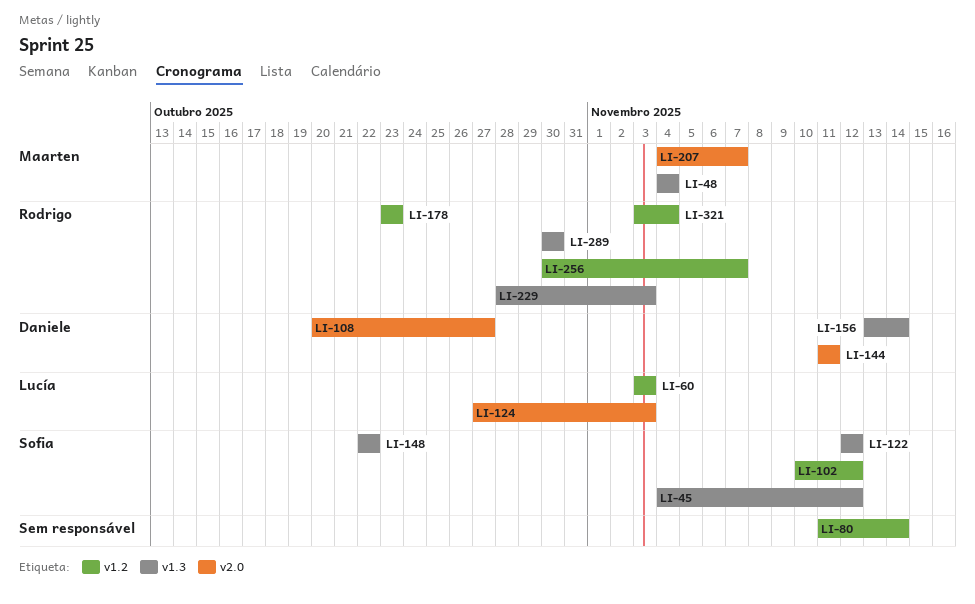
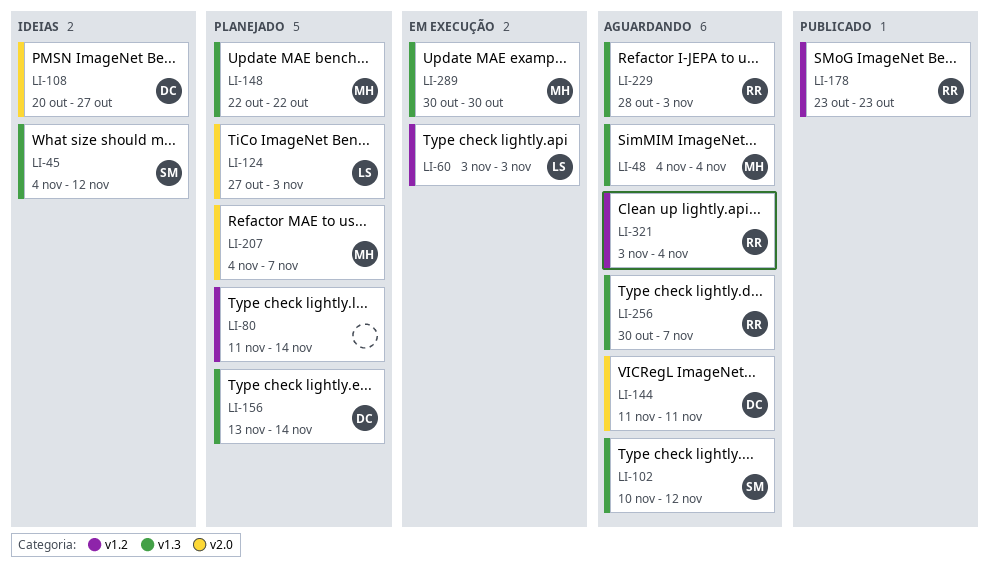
LI-102, label: v1.2 -> v1.3
LI-122: present -> none
LI-148, owner: Sofia -> Maarten
LI-256, label: v1.2 -> v1.3
LI-289, owner: Rodrigo -> Maarten

